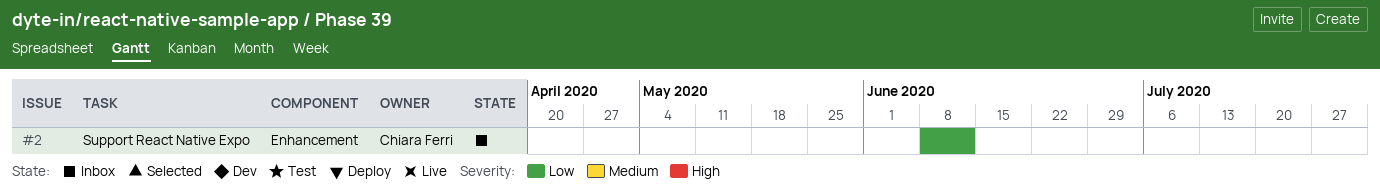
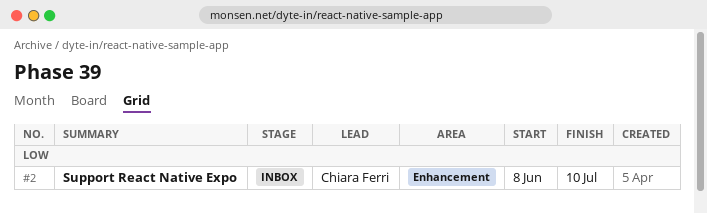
#2, due: Jun 12 -> Jul 10

